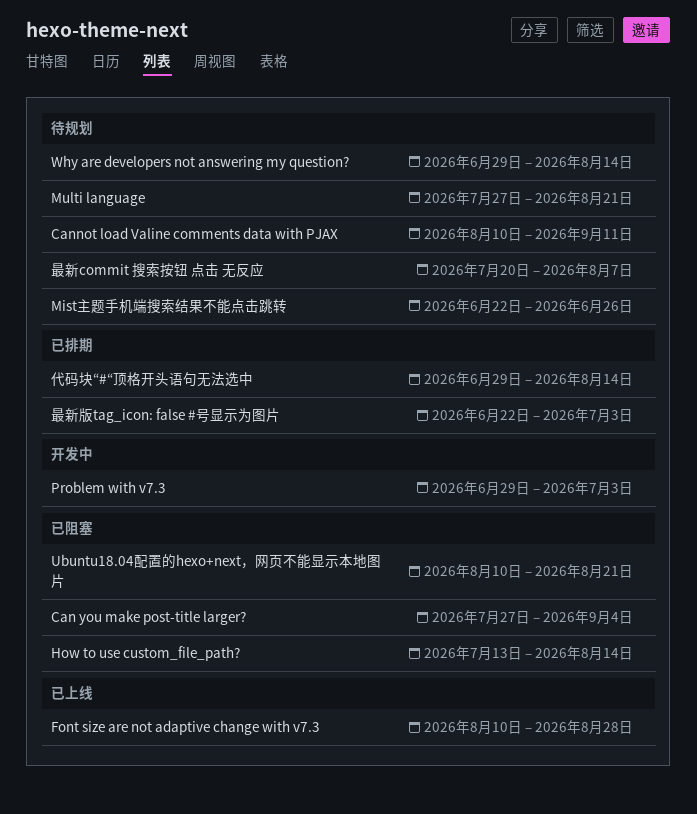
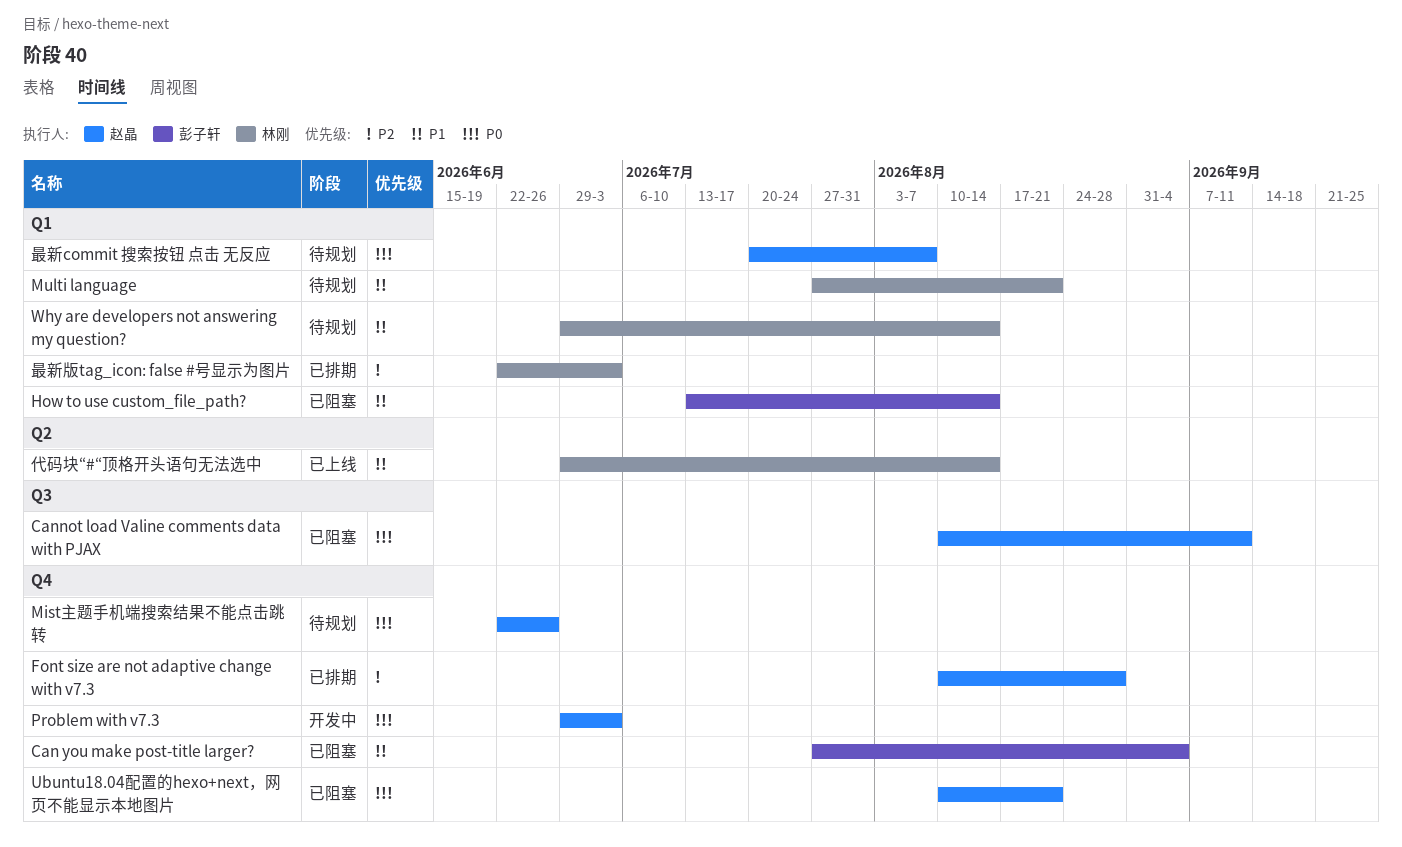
Cannot load Valine comments data with PJAX, status: 待规划 -> 已阻塞
Font size are not adaptive change with v7.3, status: 已上线 -> 已排期
代码块“#“顶格开头语句无法选中, status: 已排期 -> 已上线

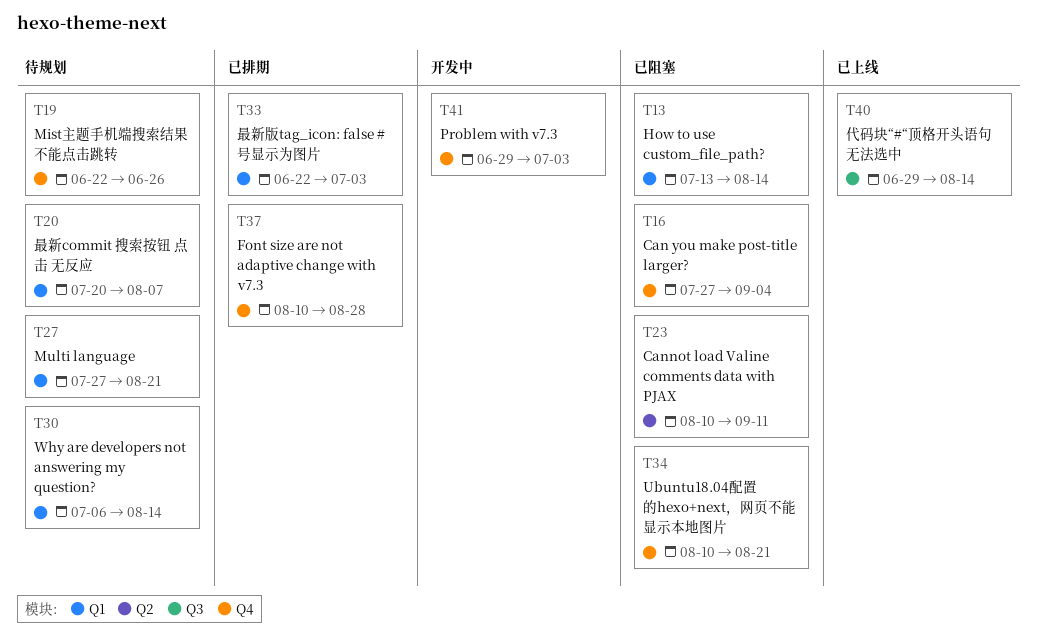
Cannot load Valine comments data with PJAX, label: Q3 -> Q2
Why are developers not answering my question?, start: Jun 29 -> Jul 6
代码块“#“顶格开头语句无法选中, label: Q2 -> Q3

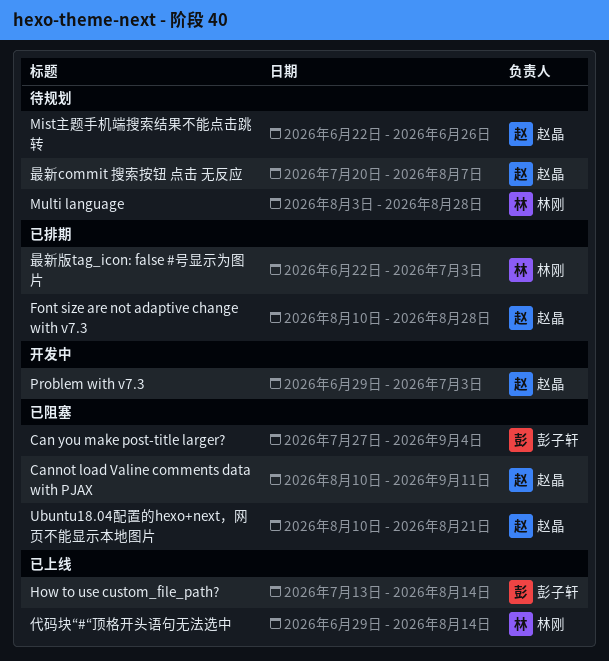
How to use custom_file_path?, status: 已阻塞 -> 已上线
Multi language, start: Jul 27 -> Aug 3
Multi language, due: Aug 21 -> Aug 28
Why are developers not answering my question?: present -> none

